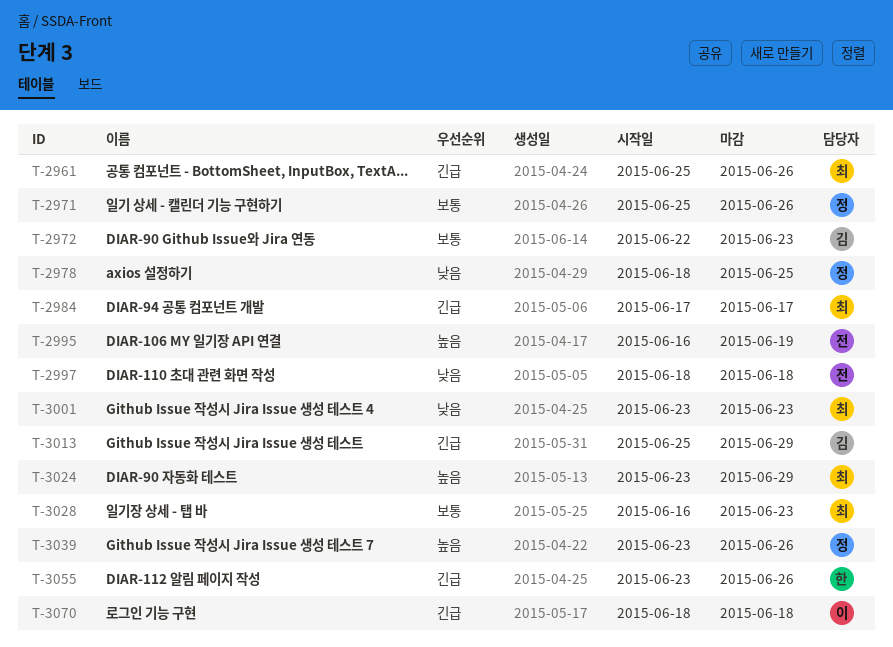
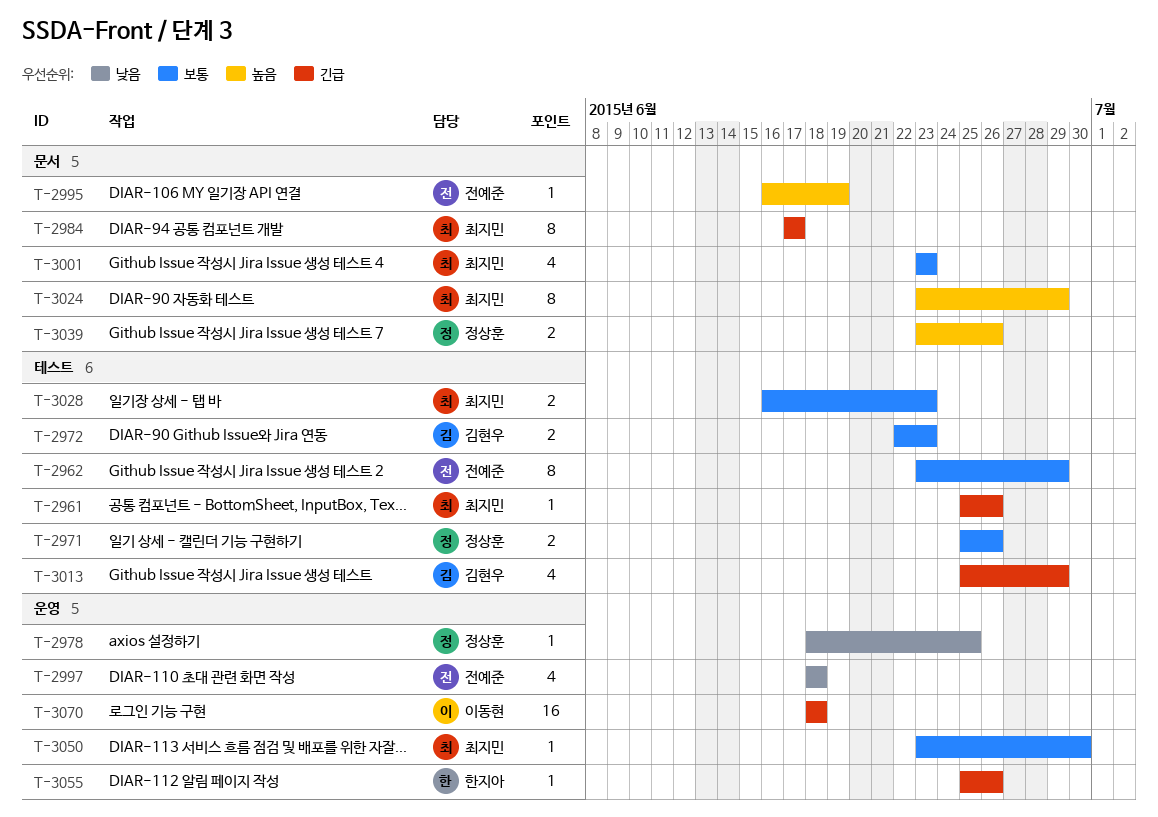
T-2962: none -> present
T-3001, priority: 낮음 -> 보통
T-3050: none -> present
T-3055, start: Jun 23 -> Jun 25

